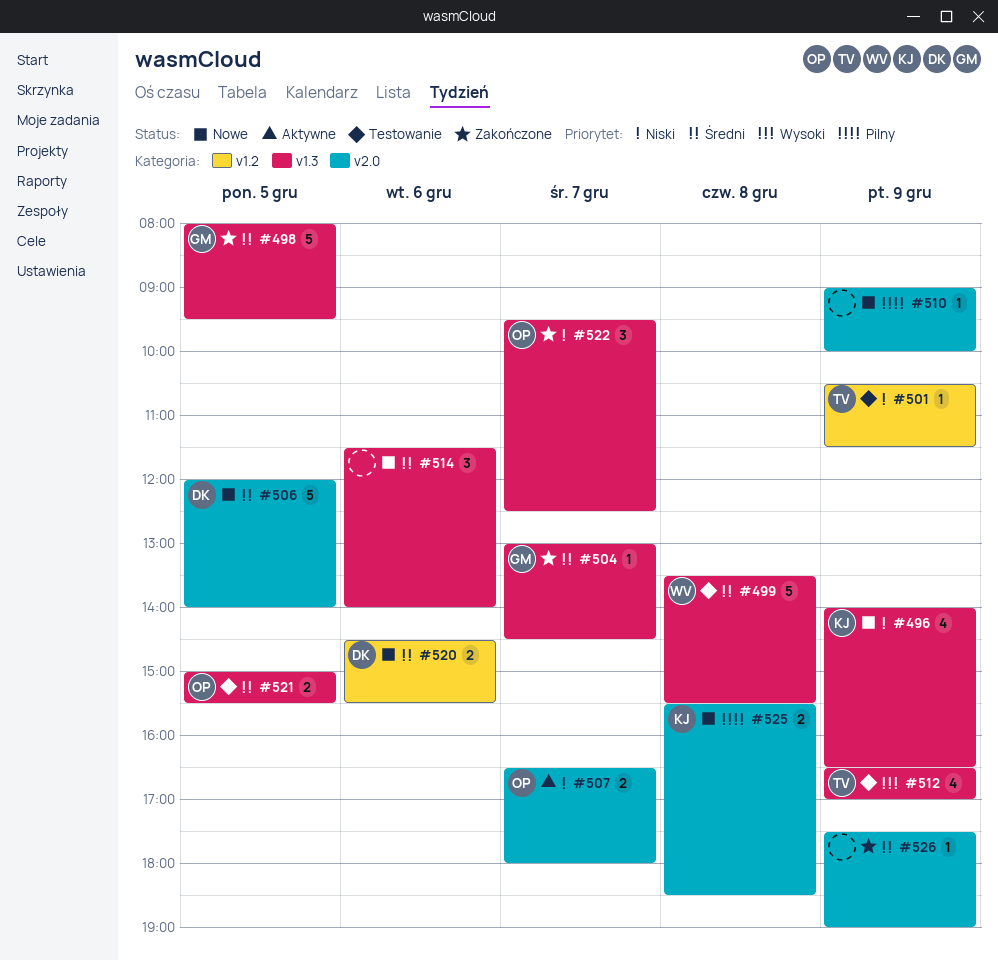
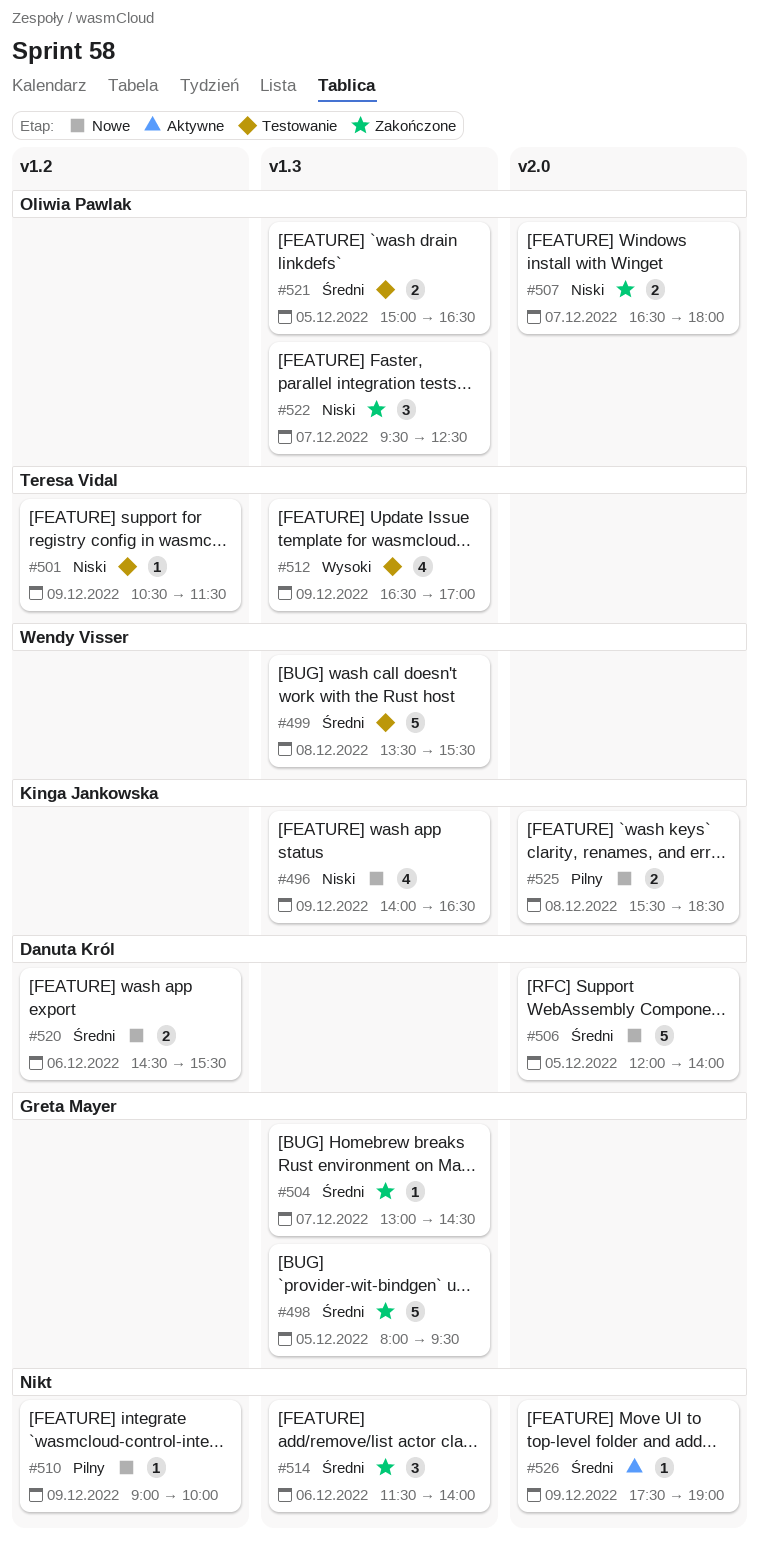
#507, status: Aktywne -> Zakończone
#510, label: v2.0 -> v1.2
#514, status: Nowe -> Zakończone
#521, ends: 15:30 -> 16:30
#526, status: Zakończone -> Aktywne

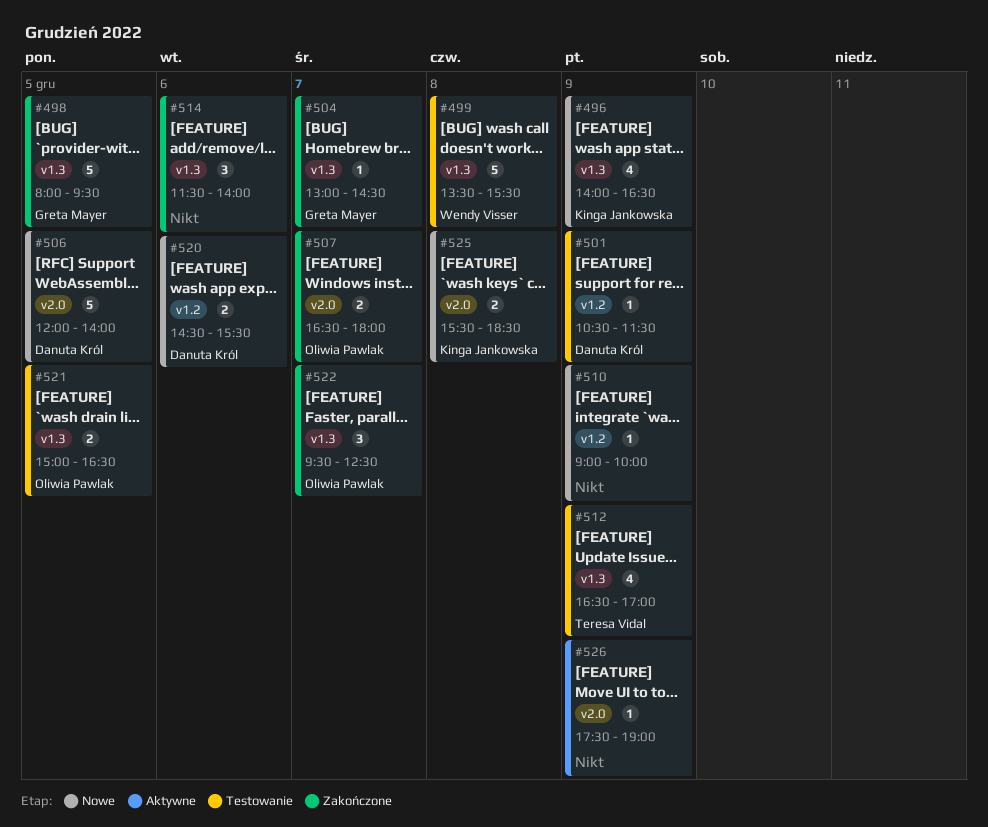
#501, owner: Teresa Vidal -> Danuta Król

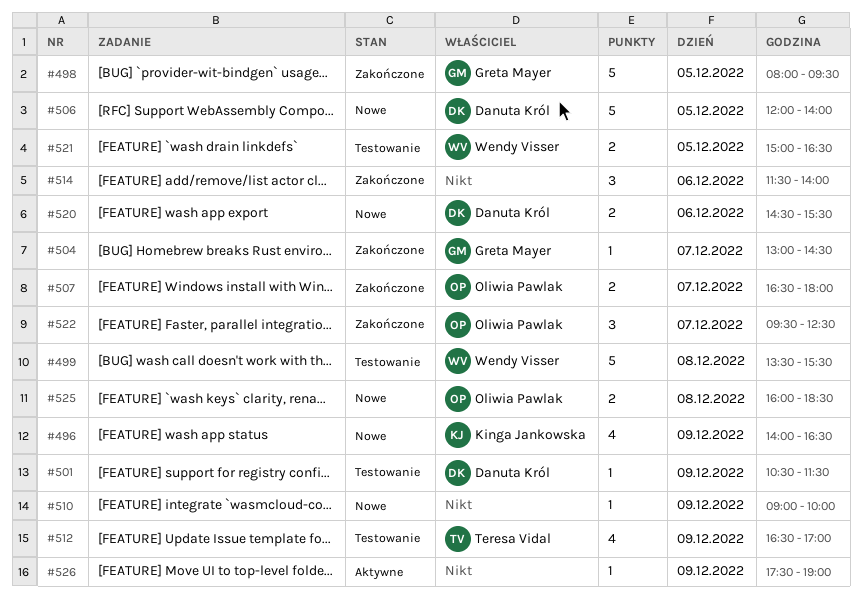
#521, owner: Oliwia Pawlak -> Wendy Visser
#525, owner: Kinga Jankowska -> Oliwia Pawlak
#525, begins: 15:30 -> 16:00

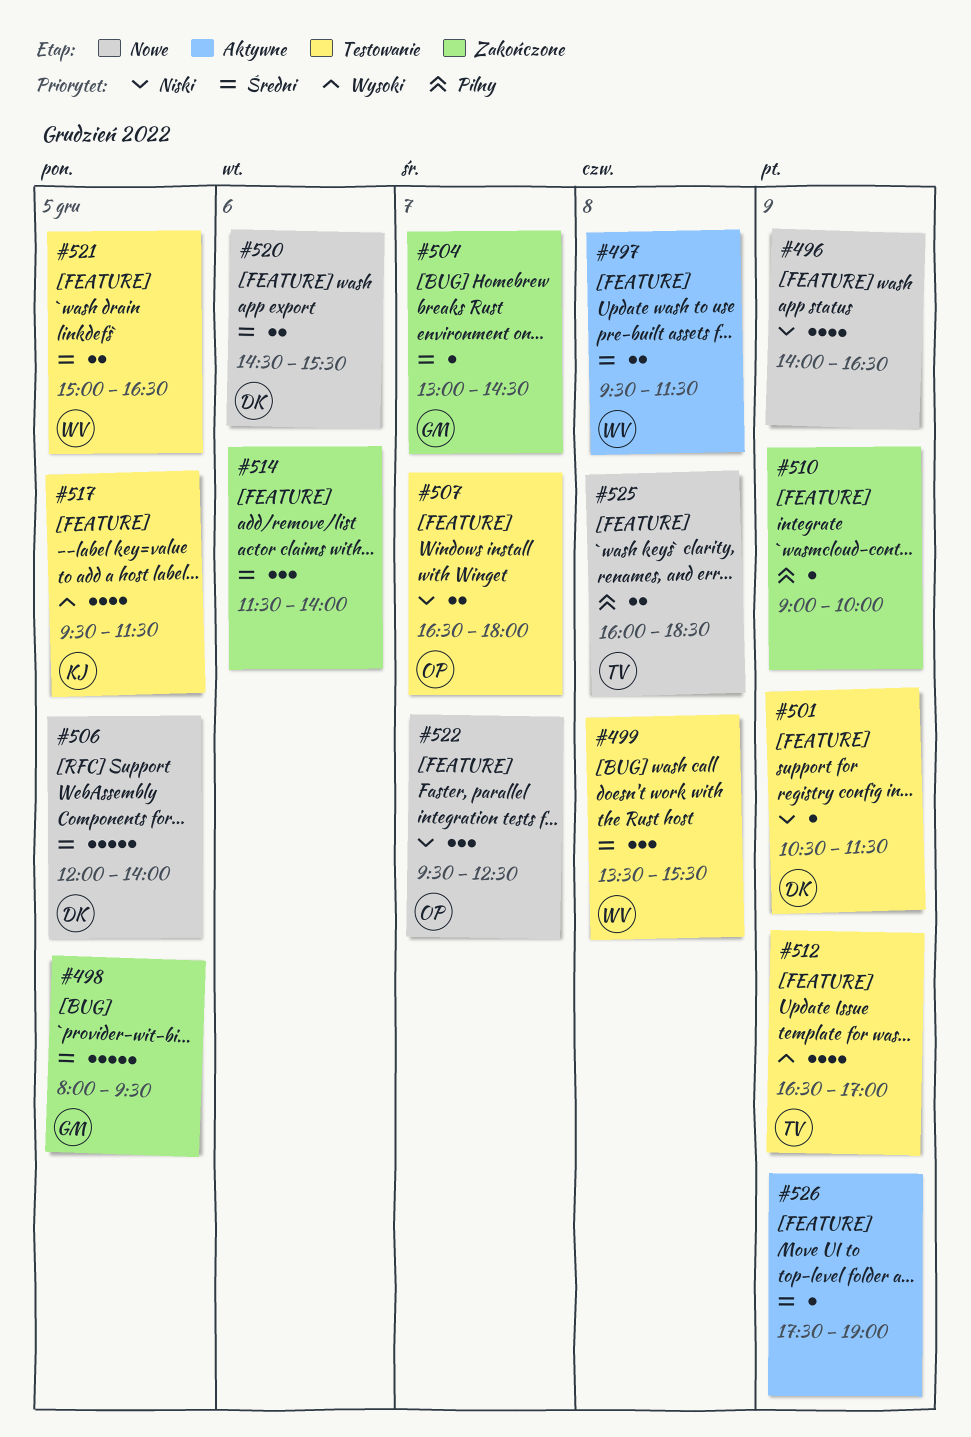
#496, owner: Kinga Jankowska -> none
#497: none -> present
#499, estimate: 5 -> 3
#507, status: Zakończone -> Testowanie
#510, status: Nowe -> Zakończone
#517: none -> present
#522, status: Zakończone -> Nowe
#525, owner: Oliwia Pawlak -> Teresa Vidal

